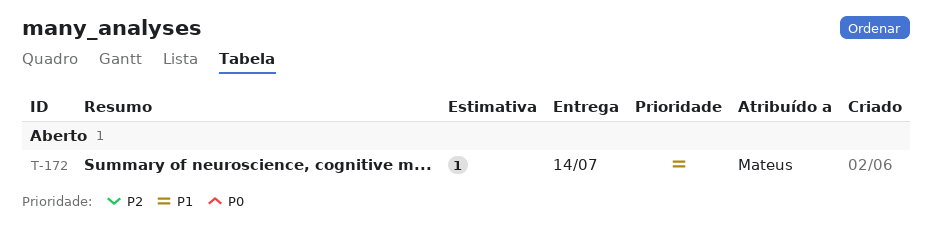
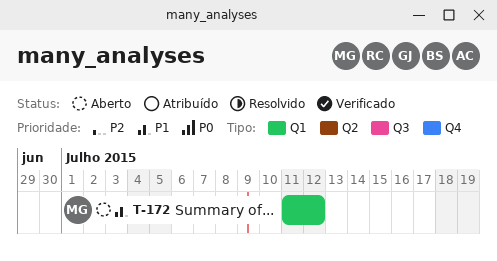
T-172, due: Jul 14 -> Jul 12

